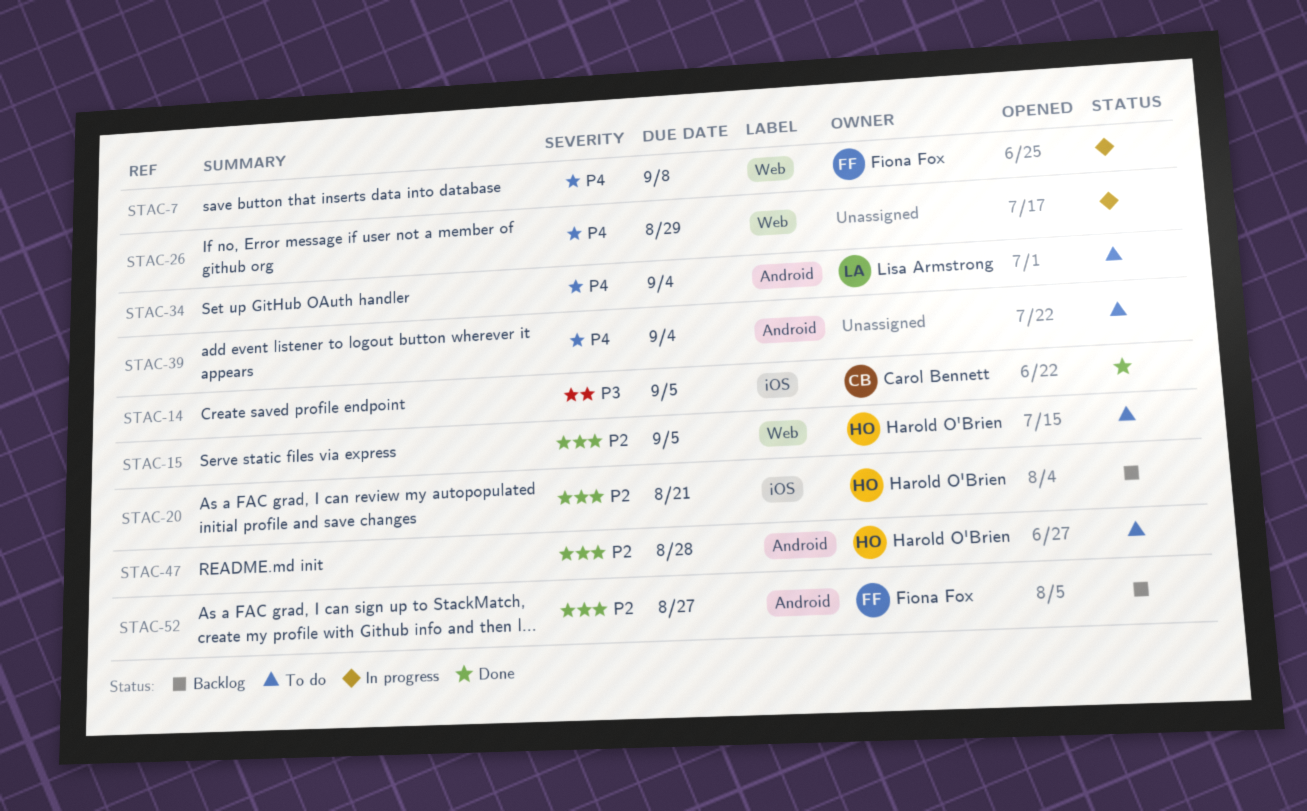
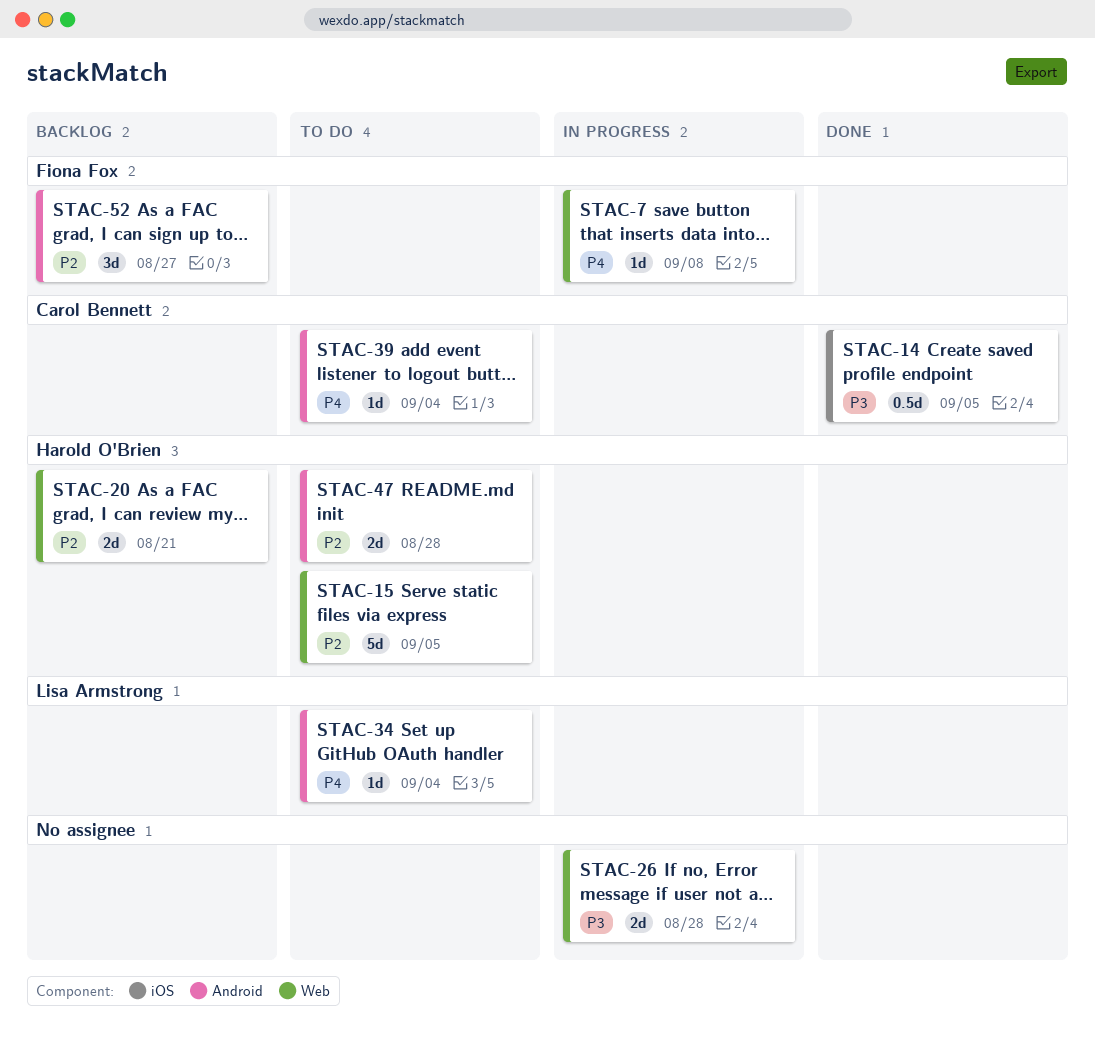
STAC-20, label: iOS -> Web
STAC-26, priority: P4 -> P3
STAC-26, due: Aug 29 -> Aug 28
STAC-39, owner: none -> Carol Bennett

